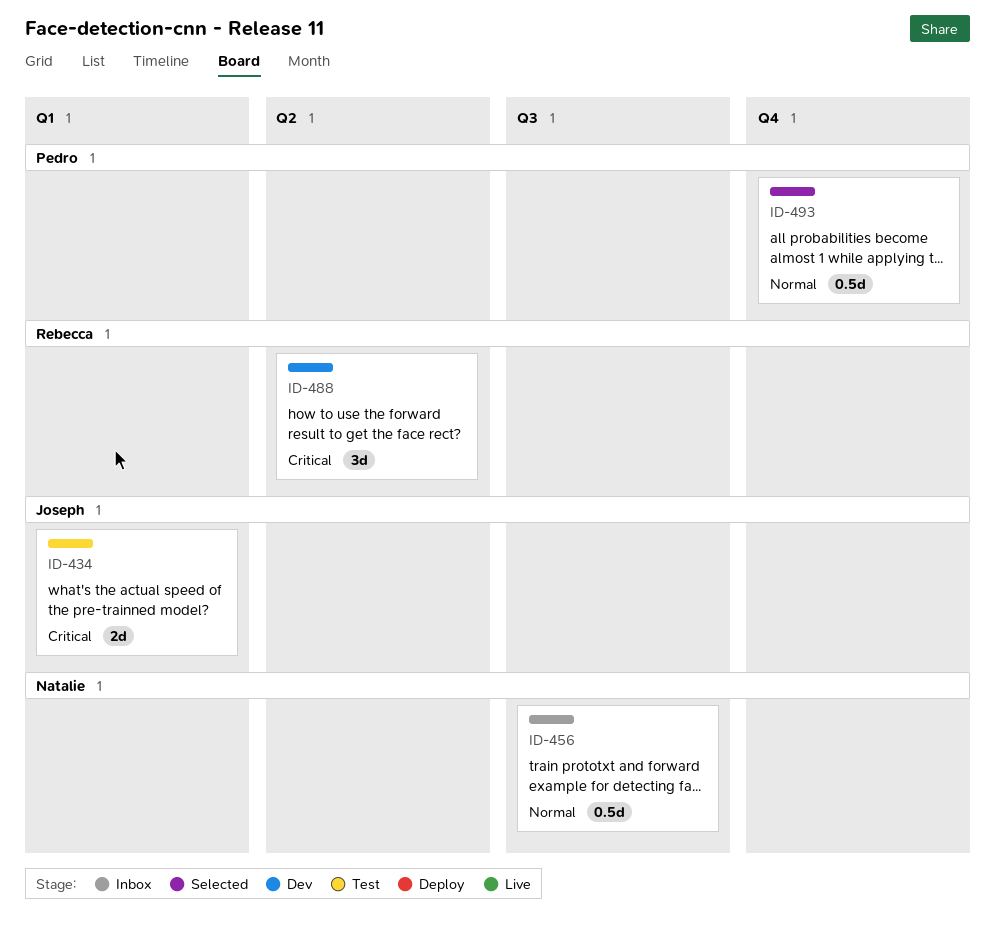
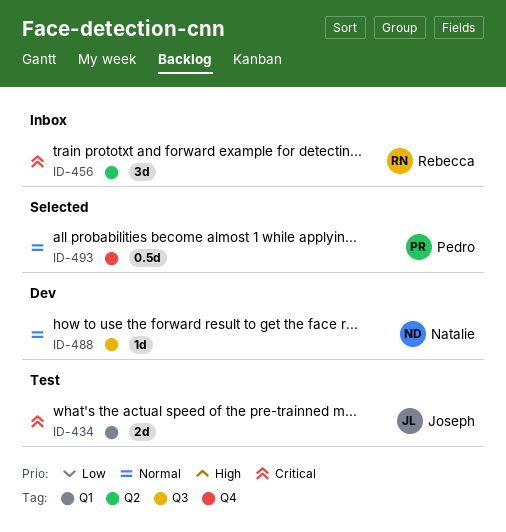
ID-456, owner: Natalie -> Rebecca
ID-456, priority: Normal -> Critical
ID-456, label: Q3 -> Q2
ID-456, estimate: 0.5d -> 3d
ID-488, owner: Rebecca -> Natalie
ID-488, priority: Critical -> Normal
ID-488, label: Q2 -> Q3
ID-488, estimate: 3d -> 1d

